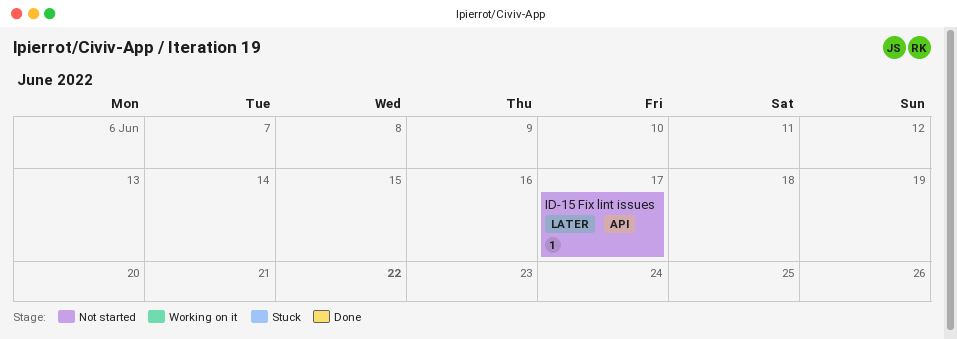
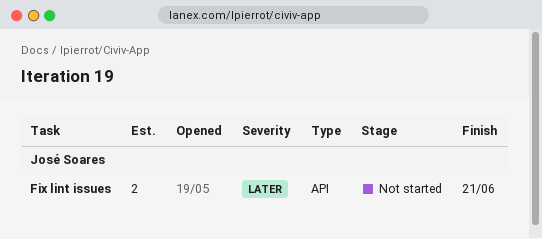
Fix lint issues, estimate: 1 -> 2
Fix lint issues, due: Jun 17 -> Jun 21

